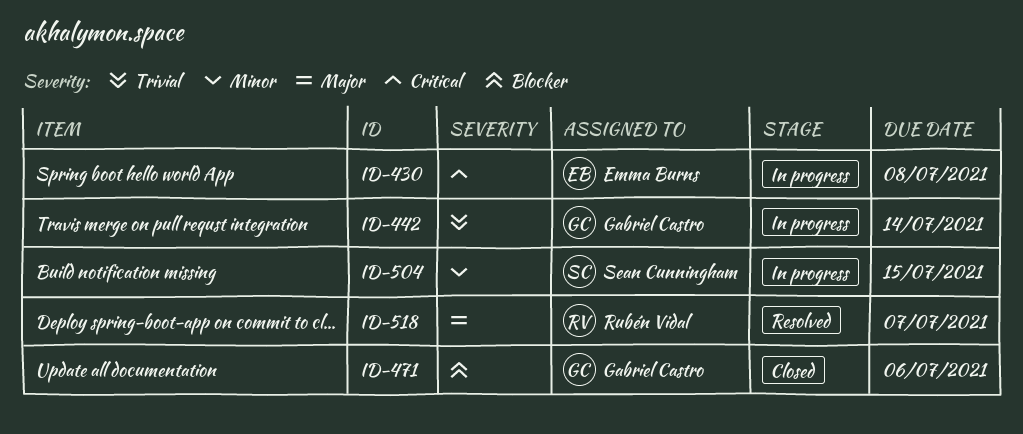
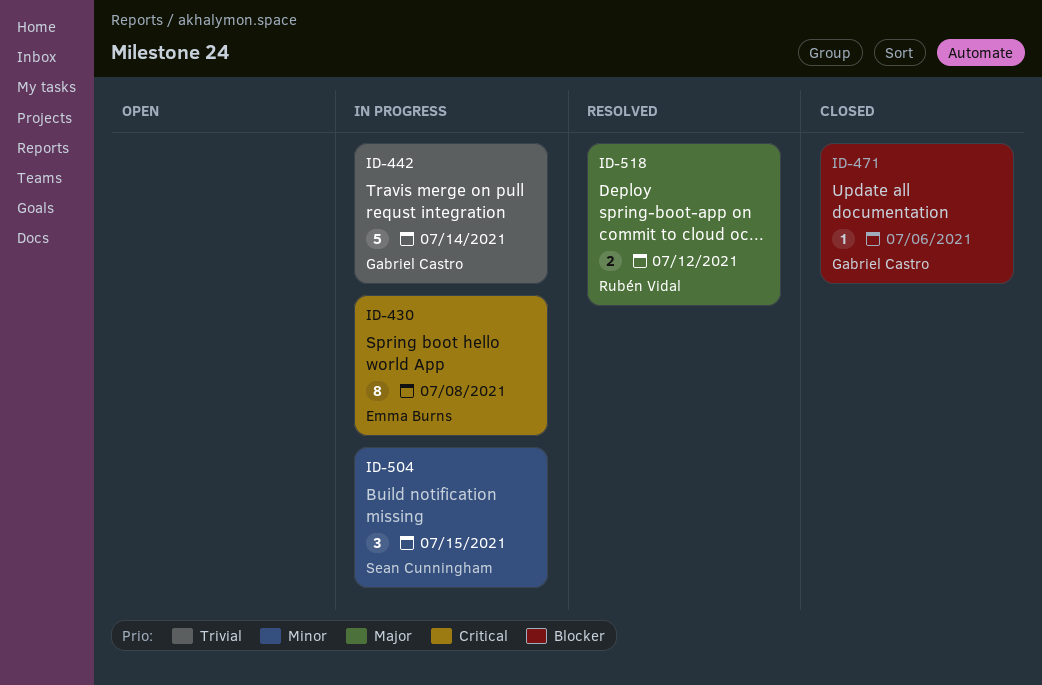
ID-518, due: Jul 7 -> Jul 12

